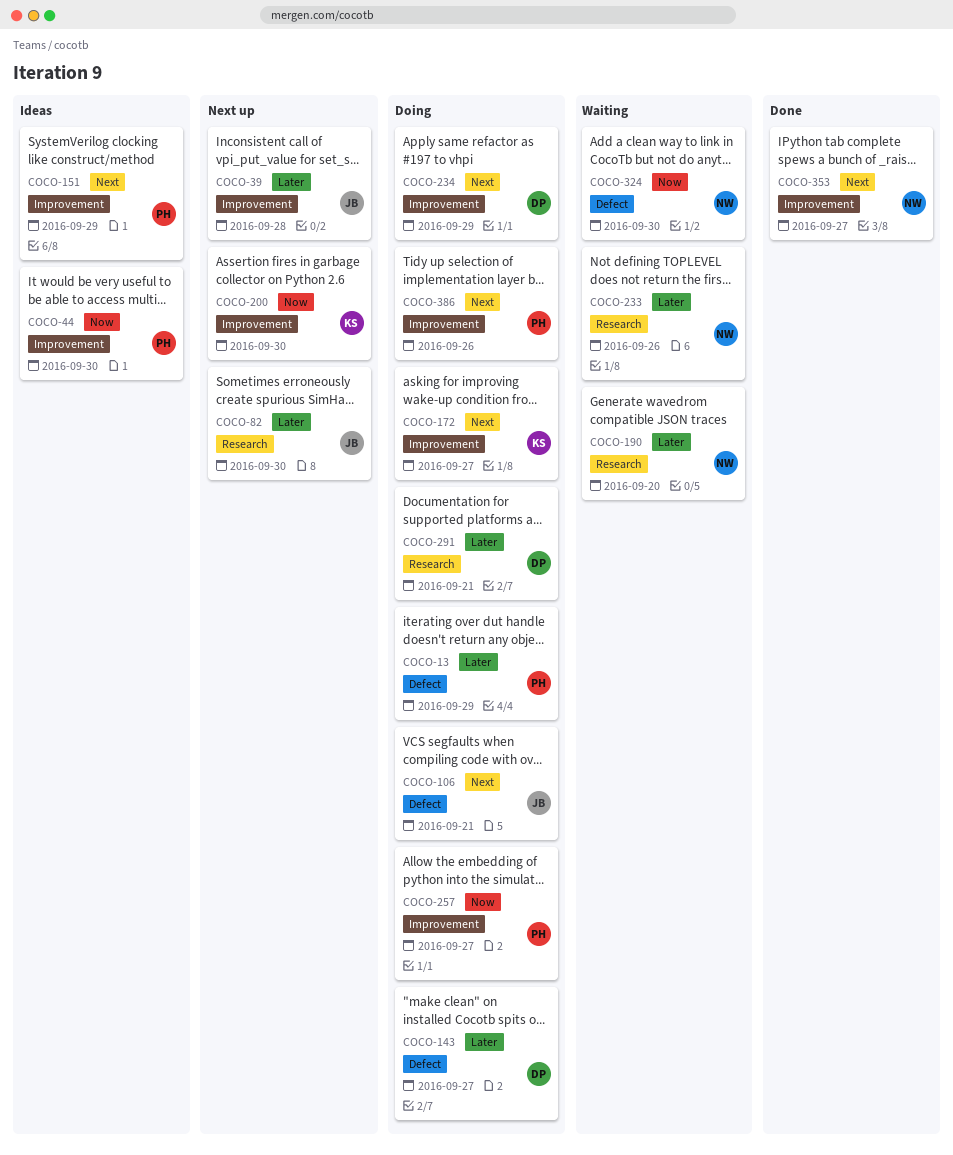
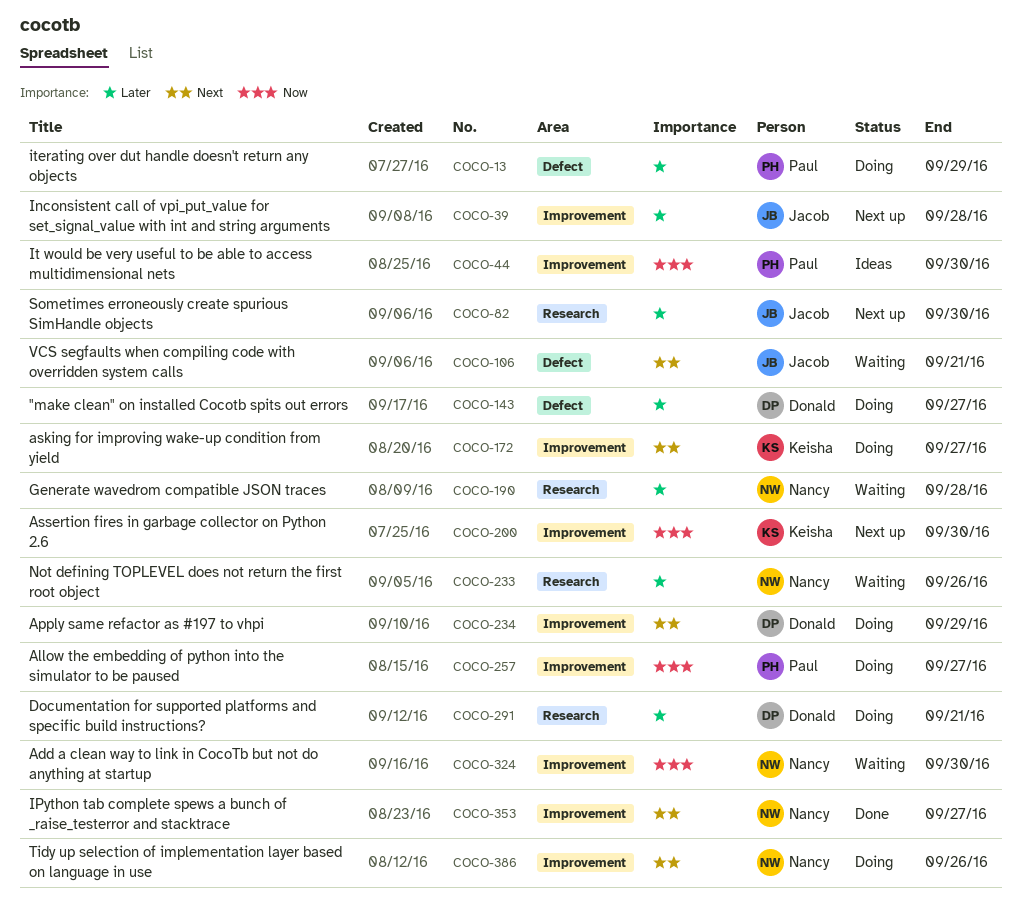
COCO-106, status: Doing -> Waiting
COCO-151: present -> none
COCO-190, due: Sep 20 -> Sep 28
COCO-324, label: Defect -> Improvement
COCO-386, owner: Paul -> Nancy

